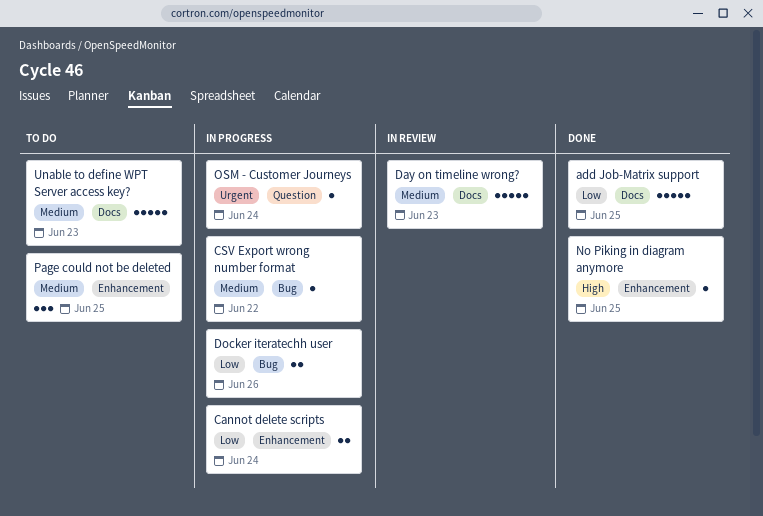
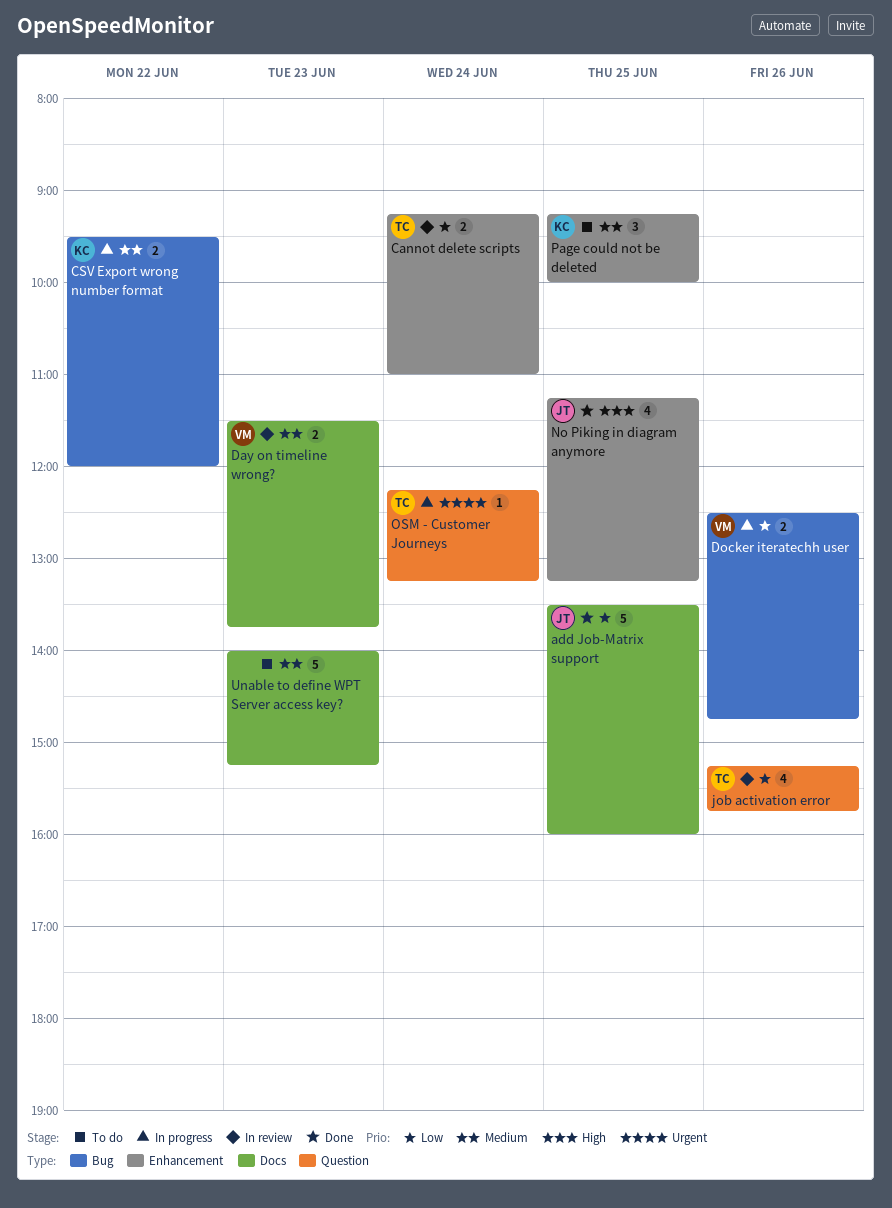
Cannot delete scripts, status: In progress -> In review
CSV Export wrong number format, estimate: 1 -> 2
Day on timeline wrong?, estimate: 5 -> 2
job activation error: none -> present
No Piking in diagram anymore, estimate: 1 -> 4

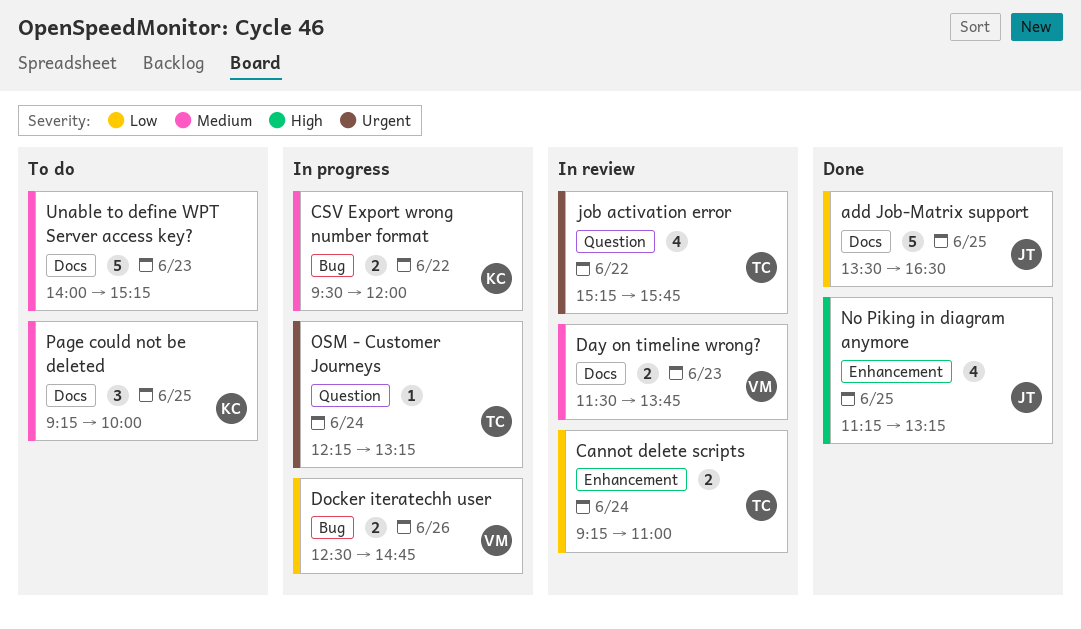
add Job-Matrix support, ends: 16:00 -> 16:30
job activation error, priority: Low -> Urgent
job activation error, day: Jun 26 -> Jun 22
Page could not be deleted, label: Enhancement -> Docs

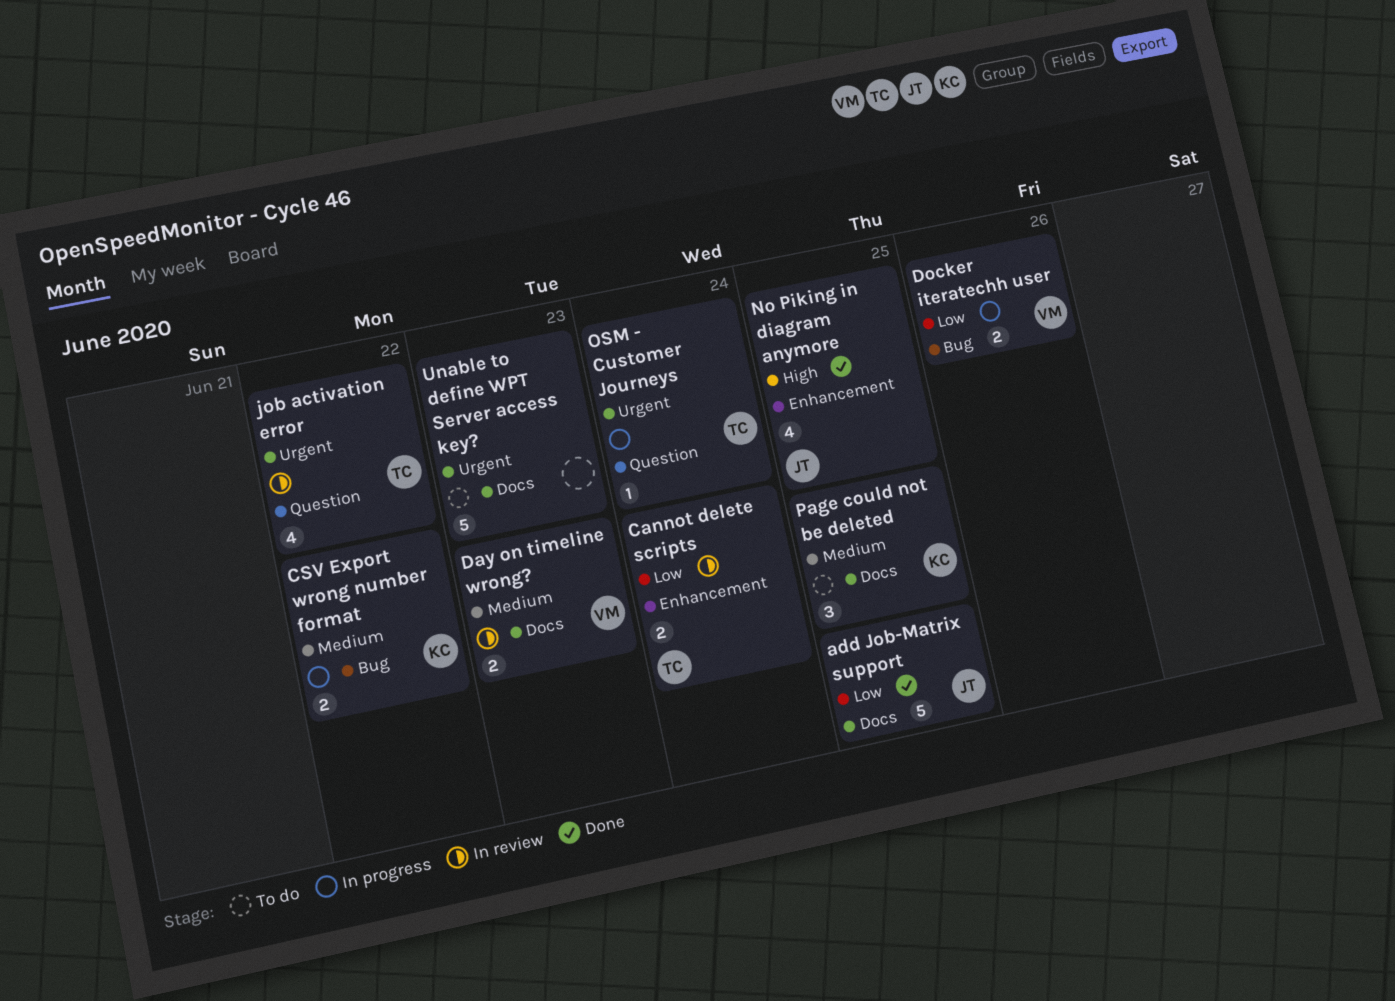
Unable to define WPT Server access key?, priority: Medium -> Urgent

